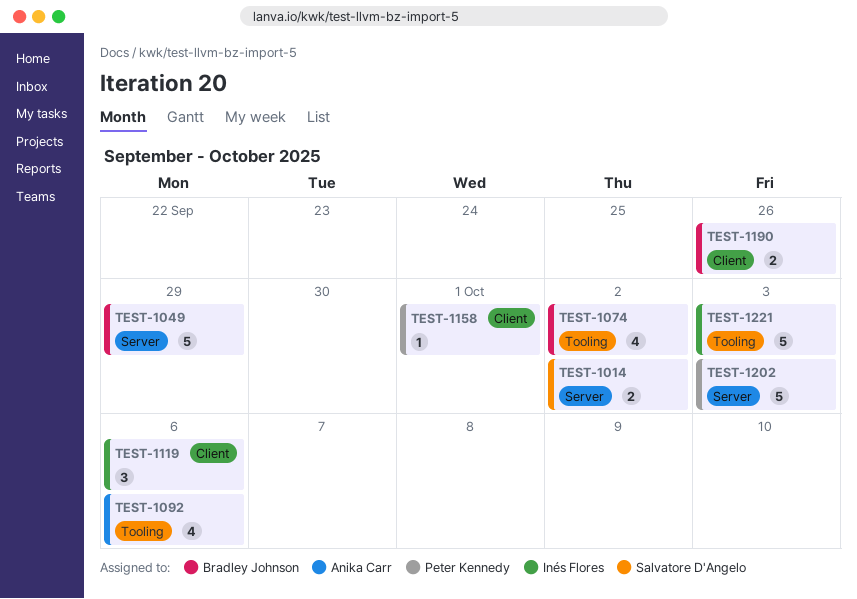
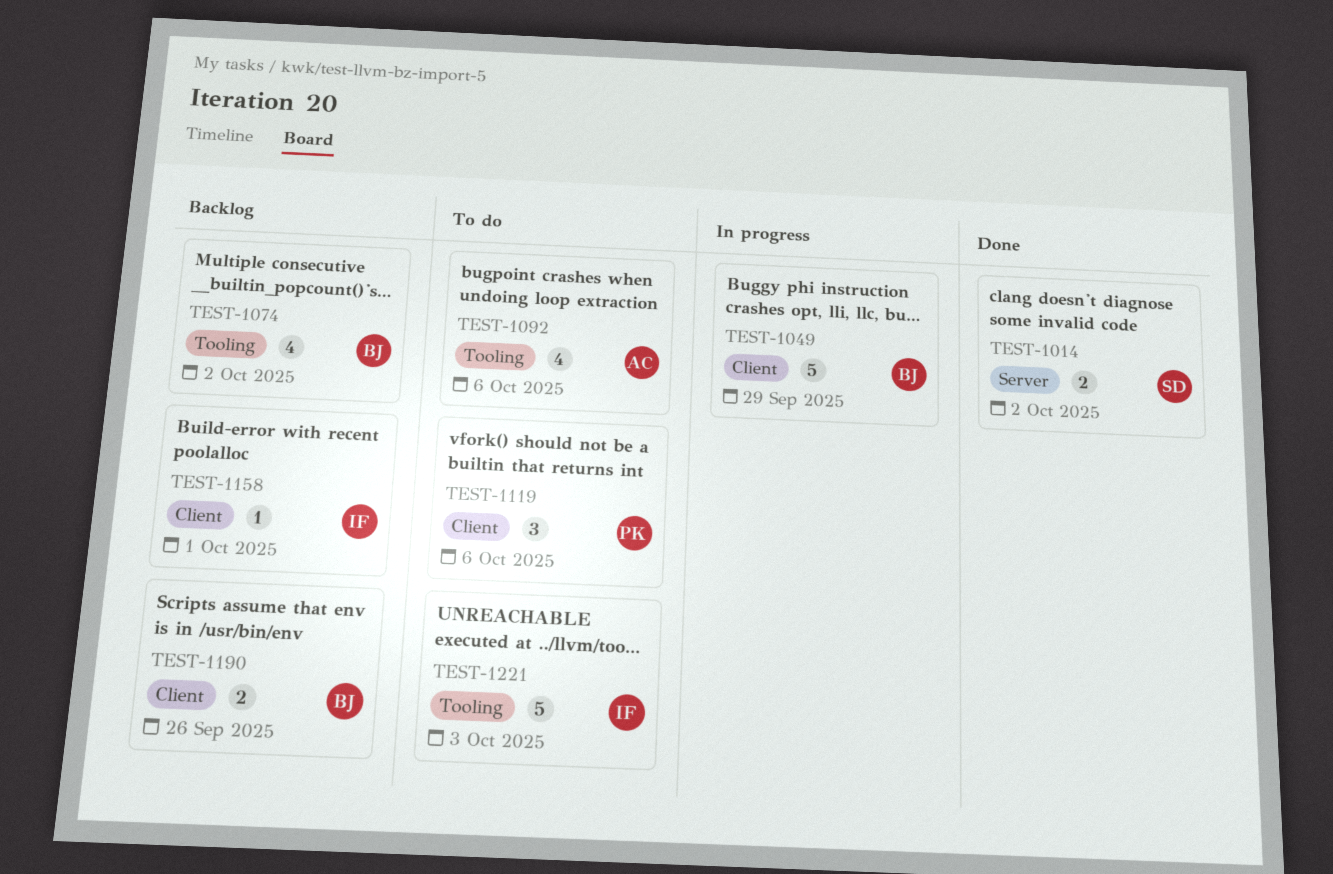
TEST-1049, label: Server -> Client
TEST-1119, owner: Inés Flores -> Peter Kennedy
TEST-1158, owner: Peter Kennedy -> Inés Flores
TEST-1202: present -> none

